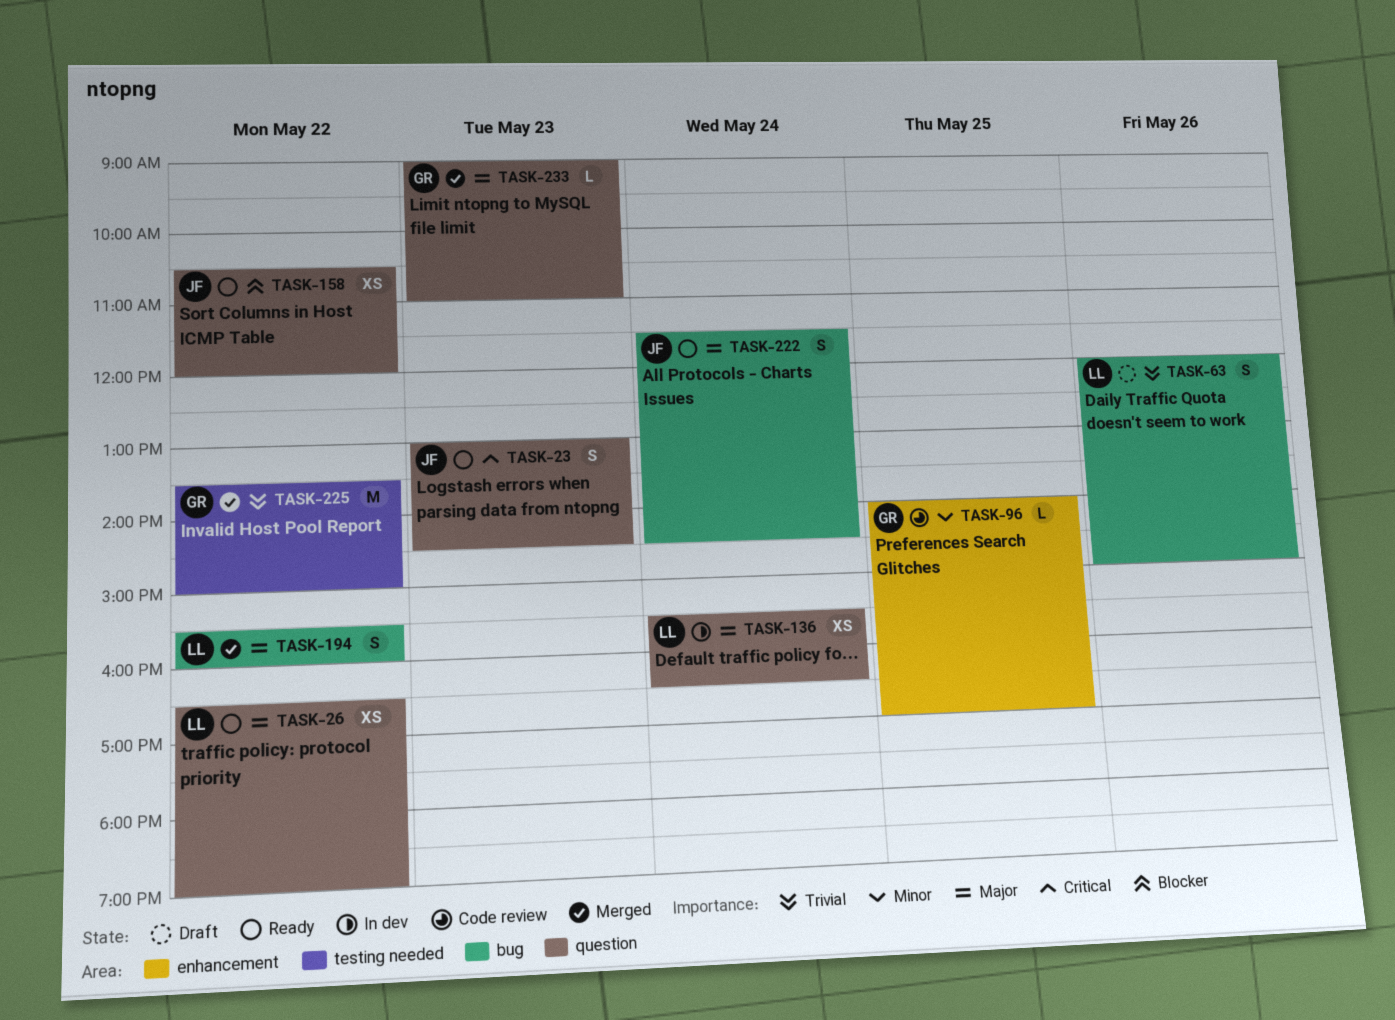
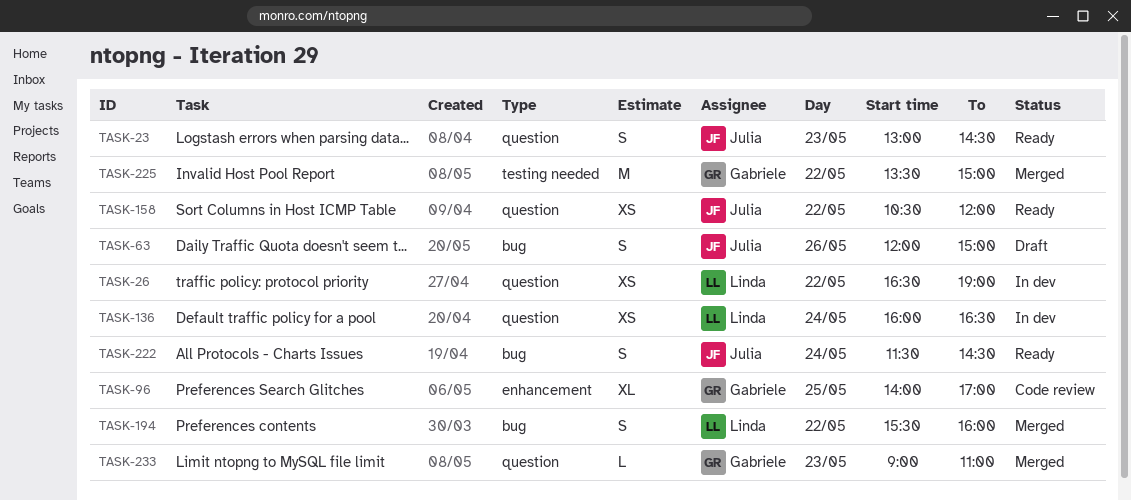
TASK-26, status: Ready -> In dev
TASK-63, owner: Linda -> Julia
TASK-96, estimate: L -> XL
TASK-136, begins: 15:30 -> 16:00

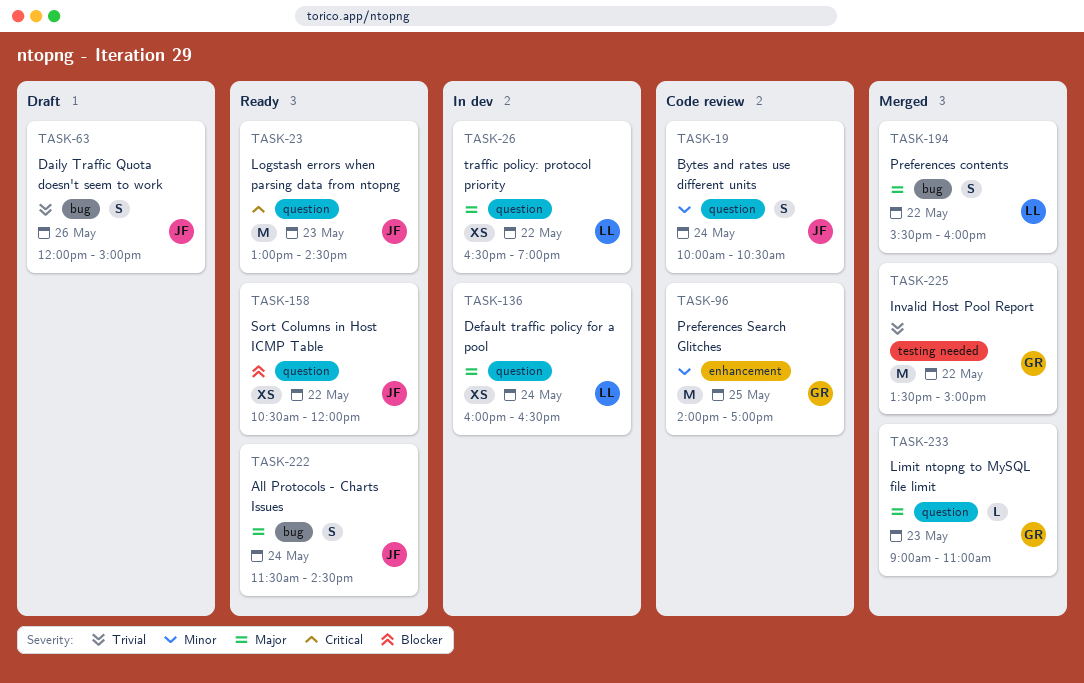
TASK-19: none -> present
TASK-23, estimate: S -> M
TASK-96, estimate: XL -> M

